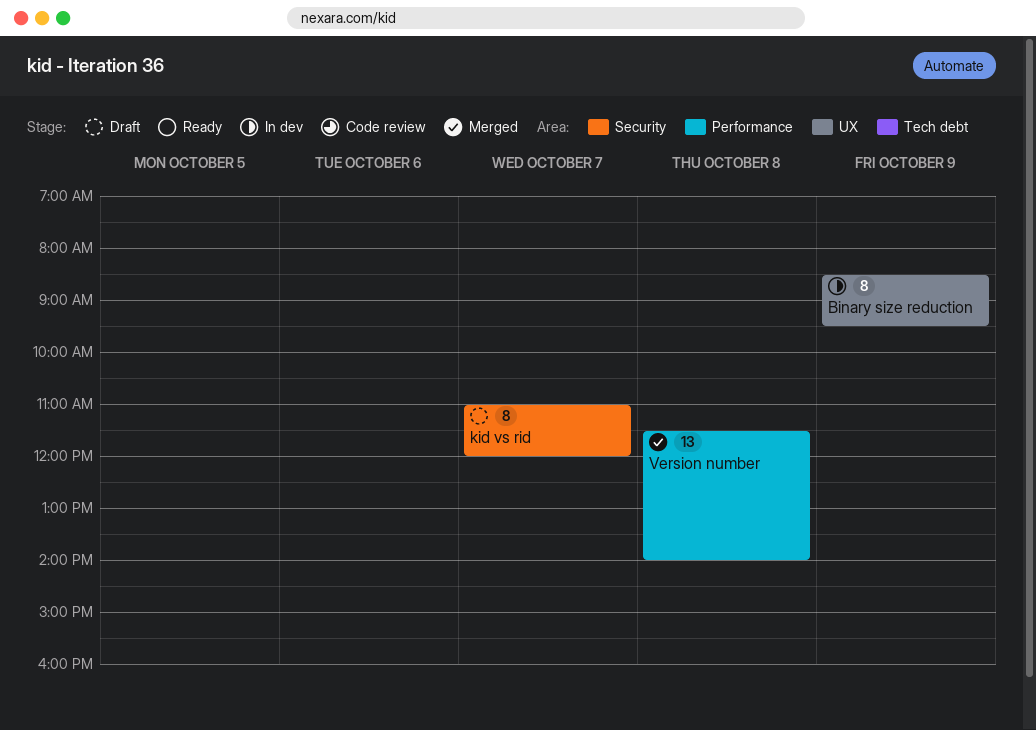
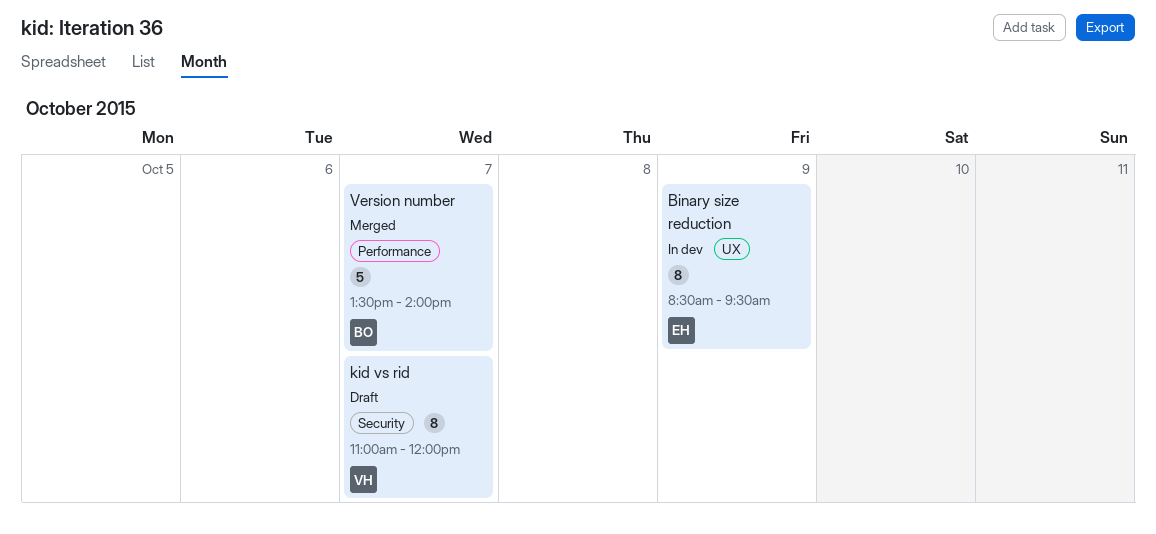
Version number, estimate: 13 -> 5
Version number, day: Oct 8 -> Oct 7
Version number, begins: 11:30 -> 13:30

